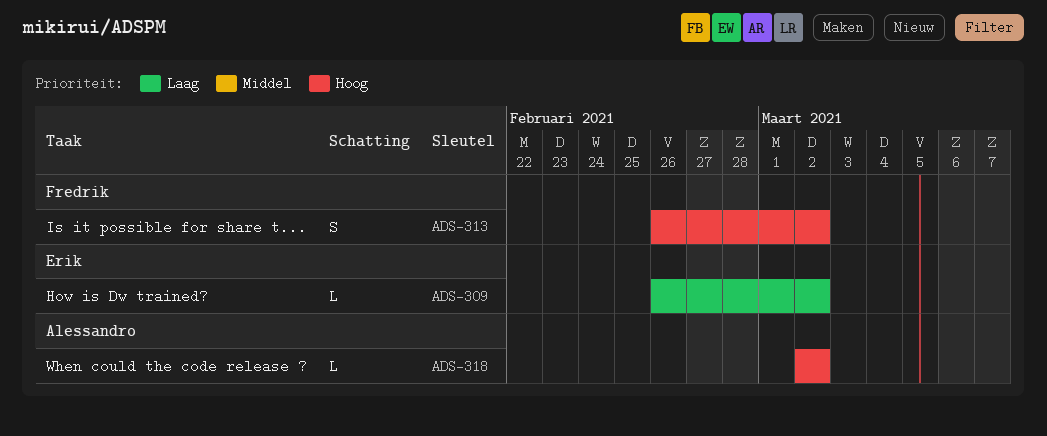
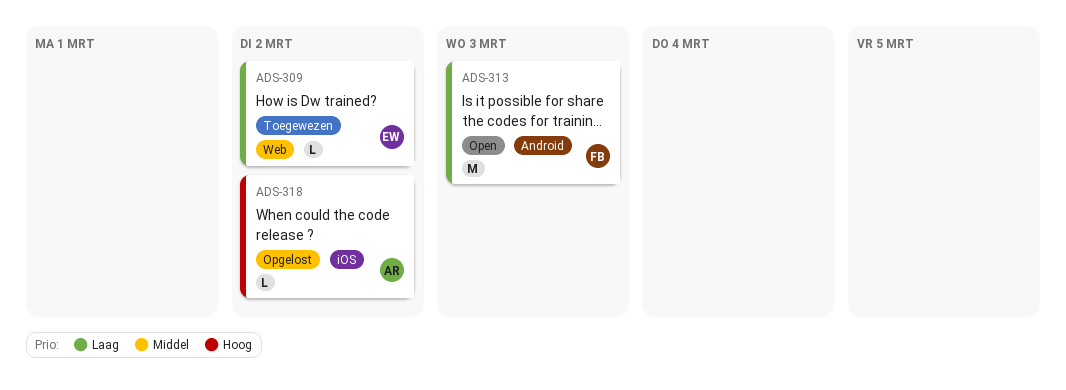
ADS-313, priority: Hoog -> Laag
ADS-313, estimate: S -> M
ADS-313, due: Mar 2 -> Mar 3

